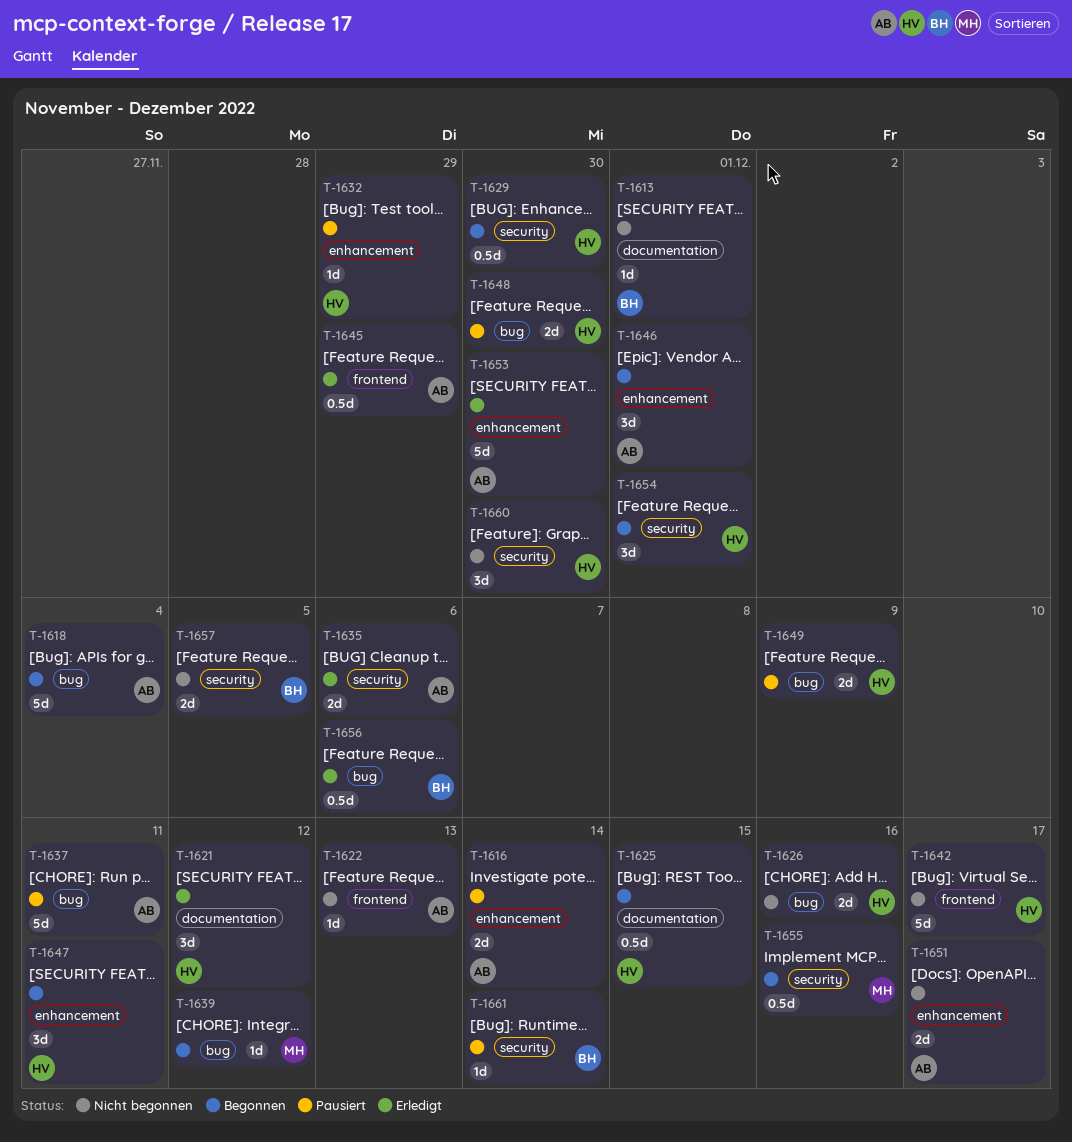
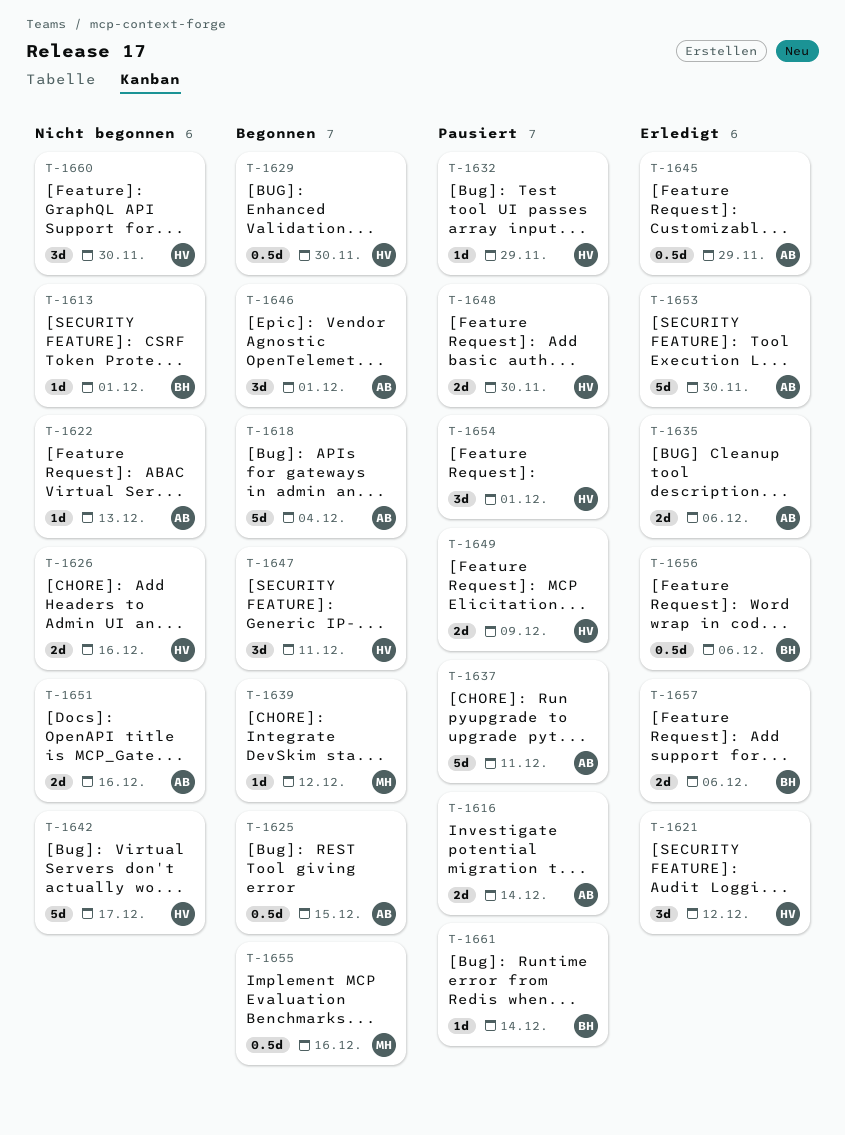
T-1625, owner: HV -> AB
T-1651, due: Dec 17 -> Dec 16
T-1654, status: Begonnen -> Pausiert
T-1657, status: Nicht begonnen -> Erledigt
T-1657, due: Dec 5 -> Dec 6

